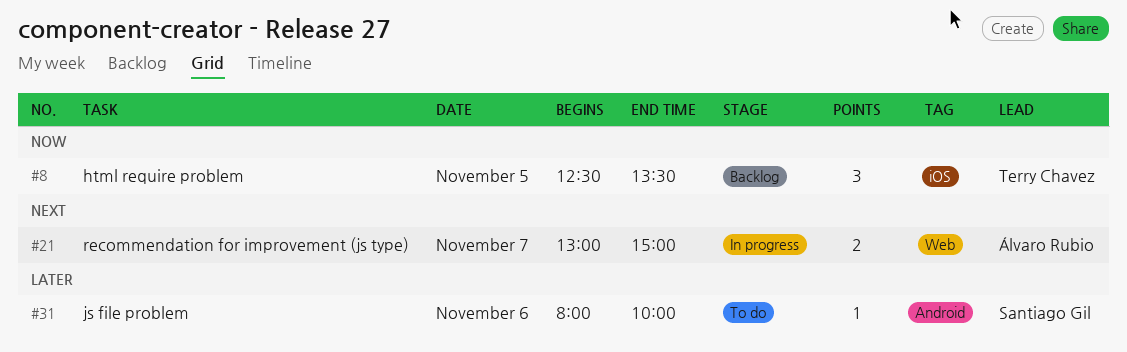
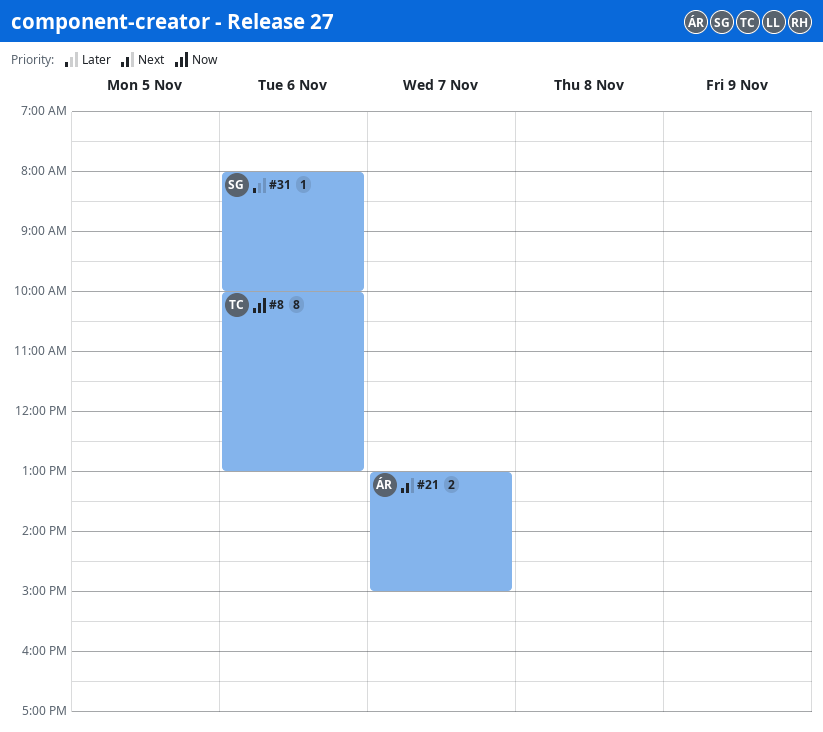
#8, estimate: 3 -> 8
#8, day: Nov 5 -> Nov 6
#8, begins: 12:30 -> 10:00
#8, ends: 13:30 -> 13:00

